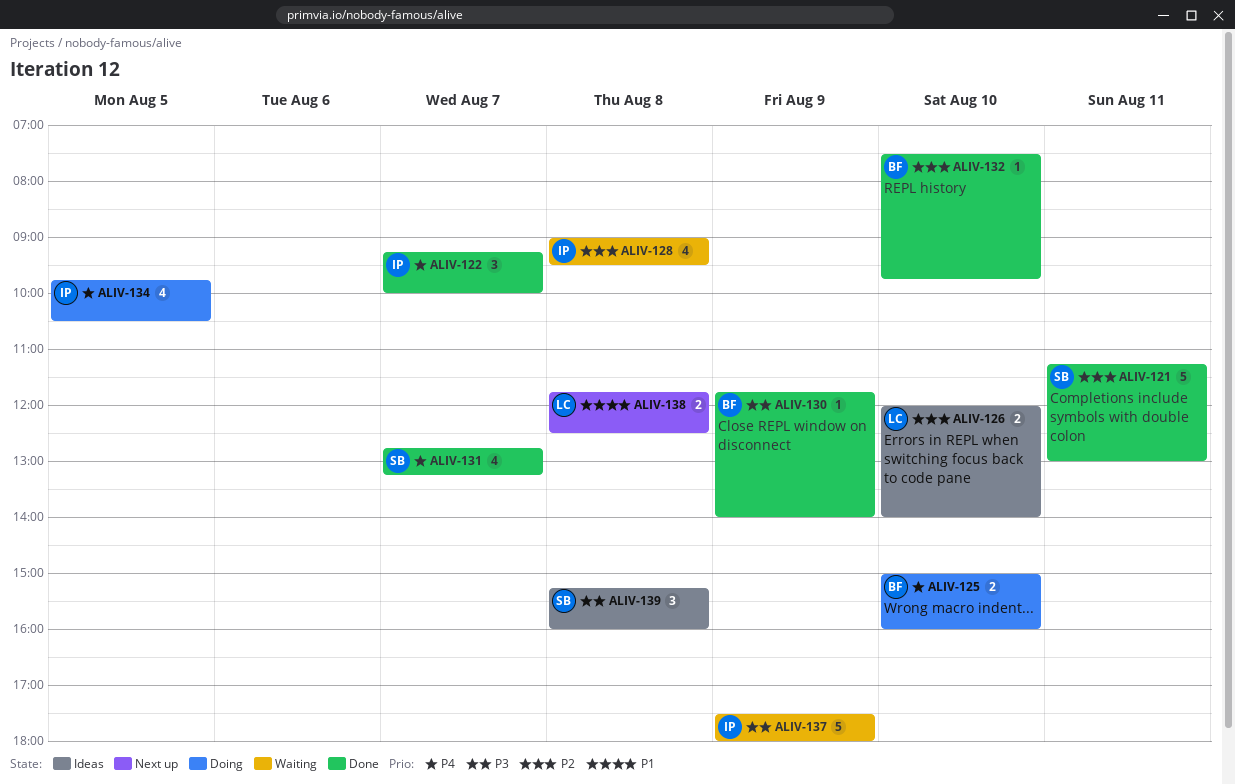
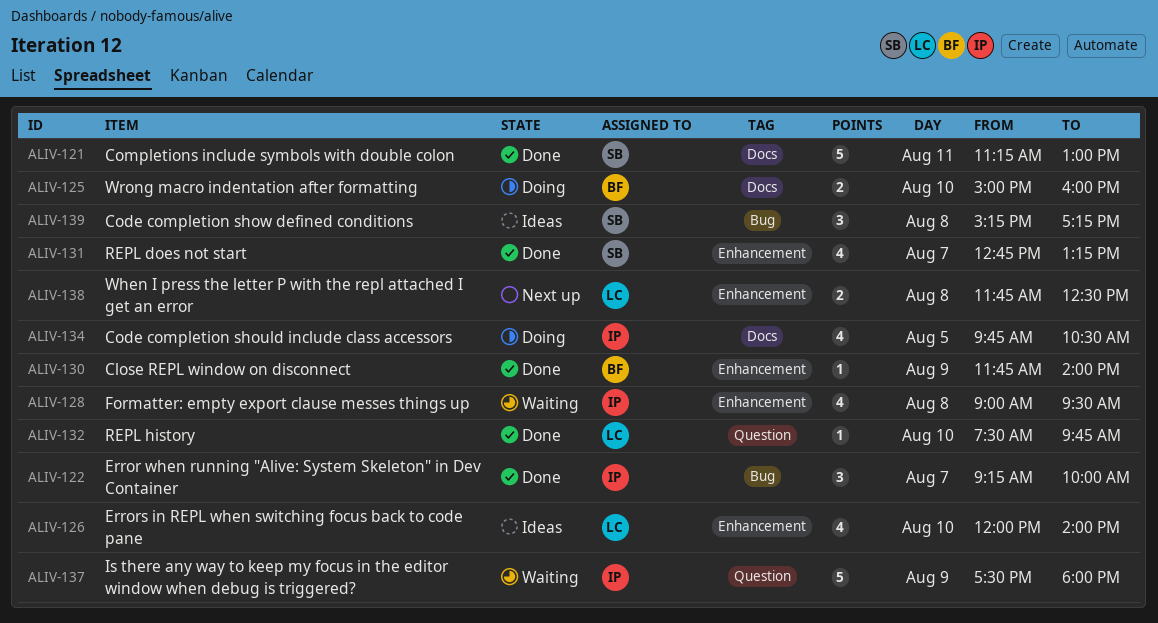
ALIV-126, estimate: 2 -> 4
ALIV-132, owner: BF -> LC
ALIV-139, ends: 16:00 -> 17:15

